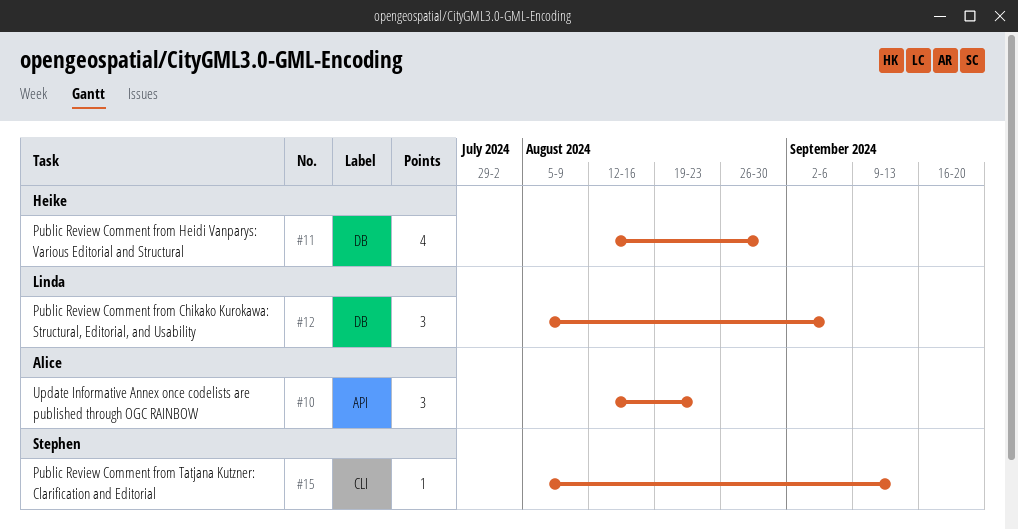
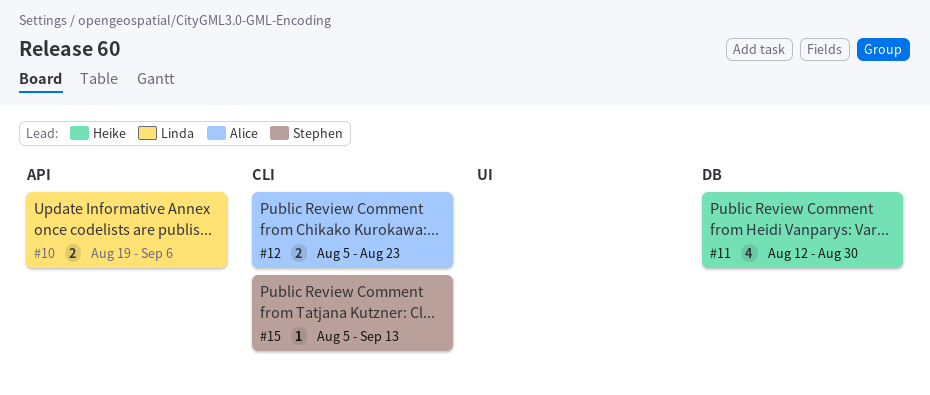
#10, owner: Alice -> Linda
#10, estimate: 3 -> 2
#10, start: Aug 12 -> Aug 19
#10, due: Aug 23 -> Sep 6
#12, owner: Linda -> Alice
#12, label: DB -> CLI
#12, estimate: 3 -> 2
#12, due: Sep 6 -> Aug 23

